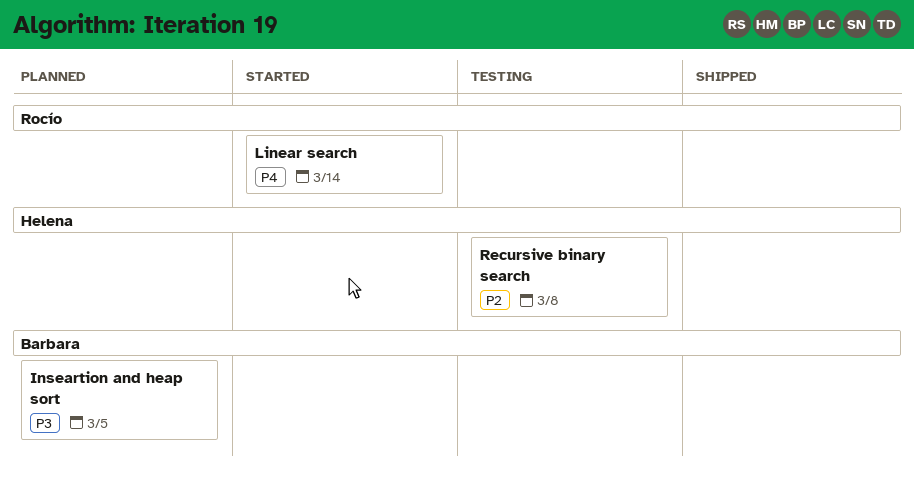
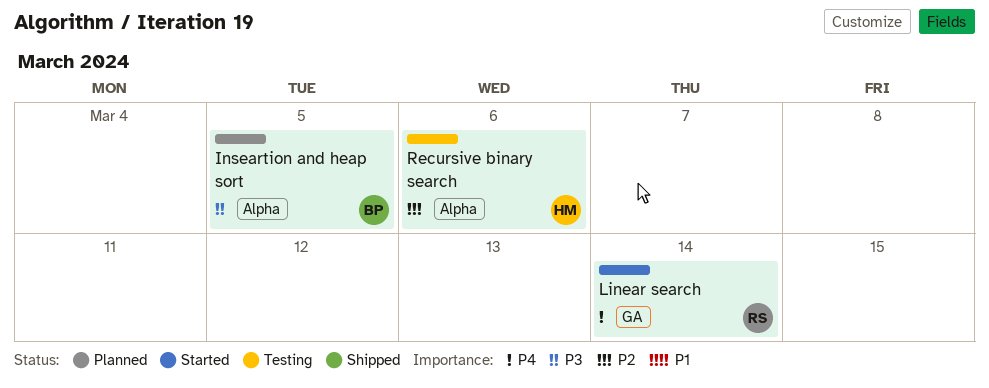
Recursive binary search, due: Mar 8 -> Mar 6

